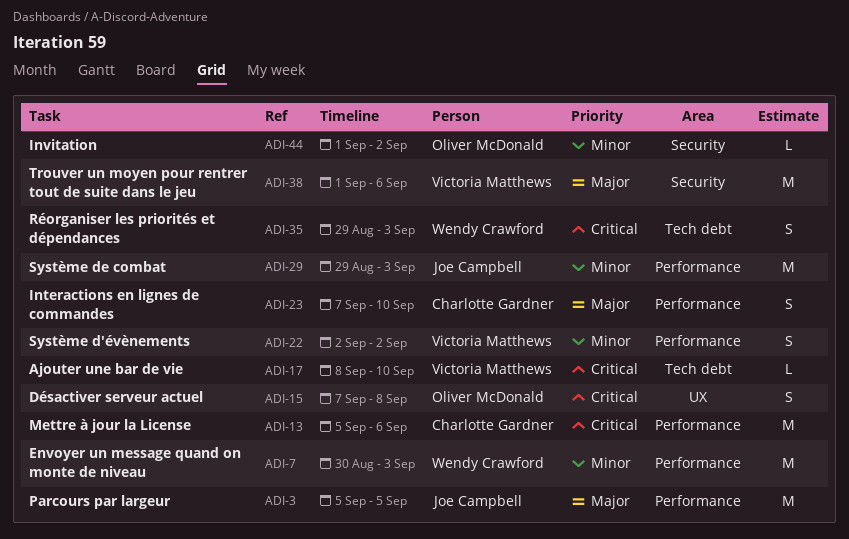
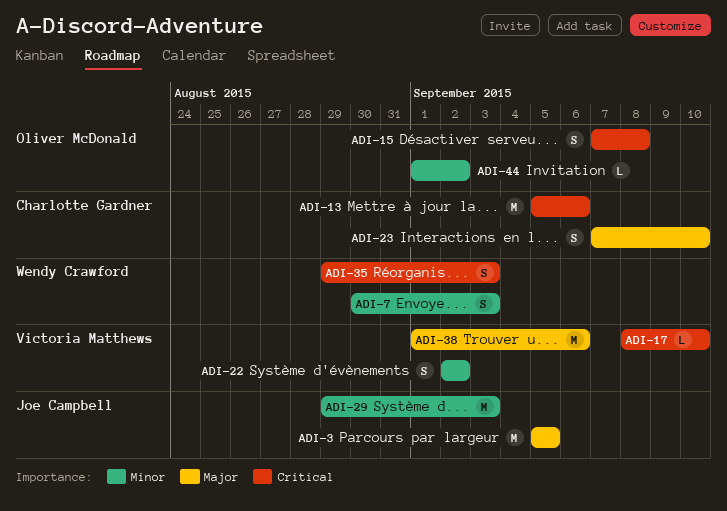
ADI-7, estimate: M -> S

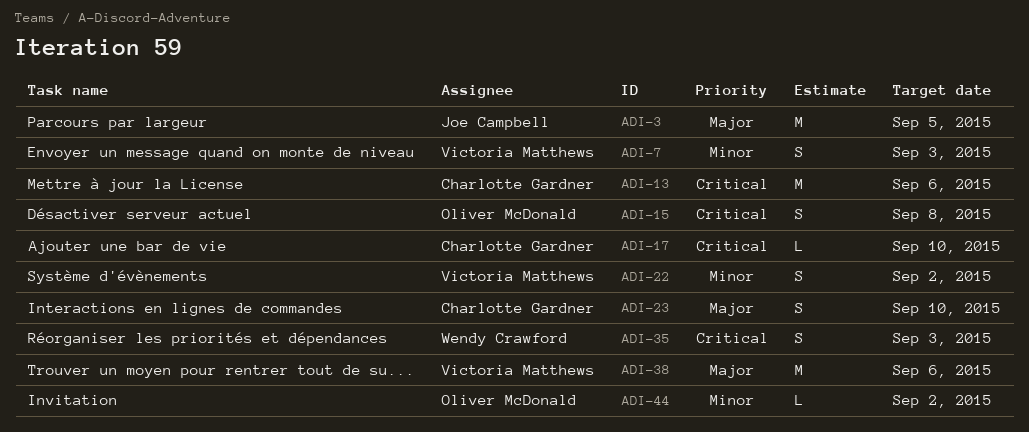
ADI-7, owner: Wendy Crawford -> Victoria Matthews
ADI-17, owner: Victoria Matthews -> Charlotte Gardner
ADI-29: present -> none

